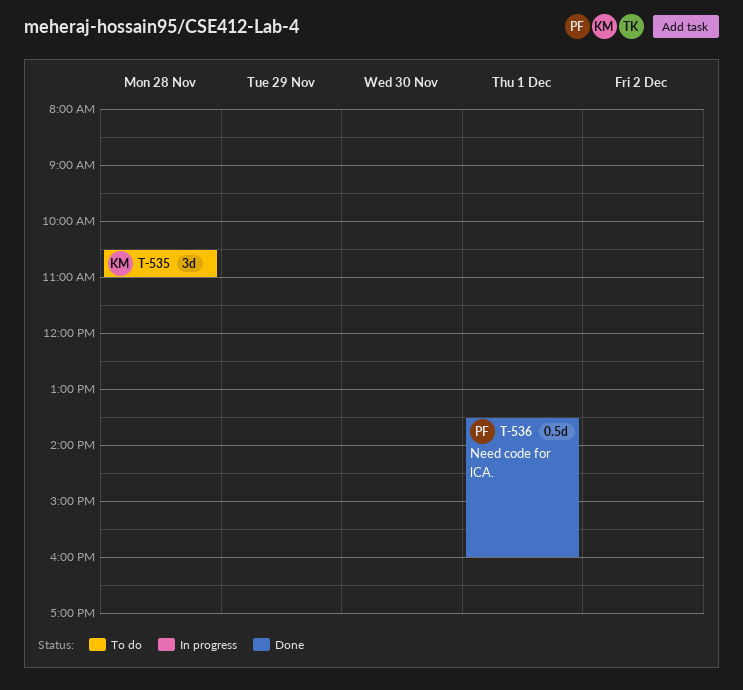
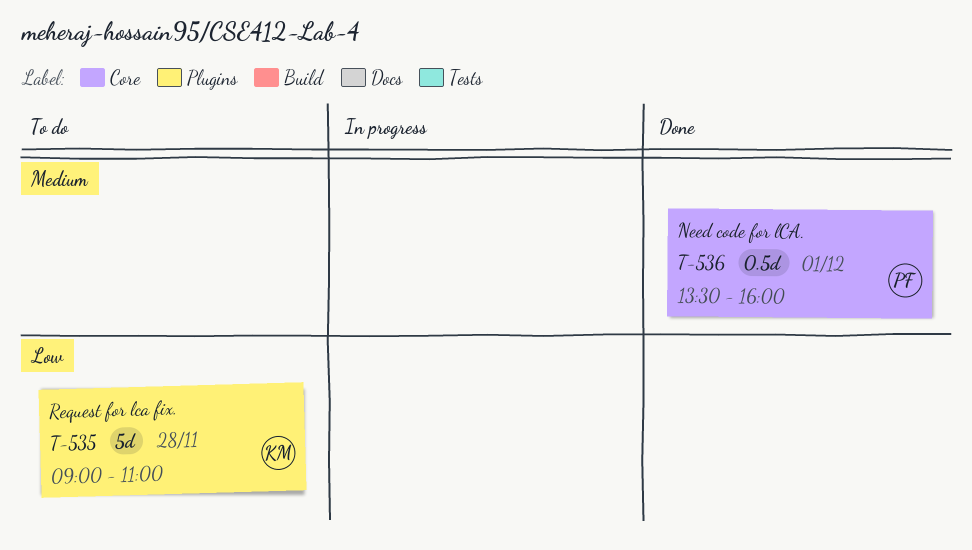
T-535, estimate: 3d -> 5d
T-535, begins: 10:30 -> 09:00

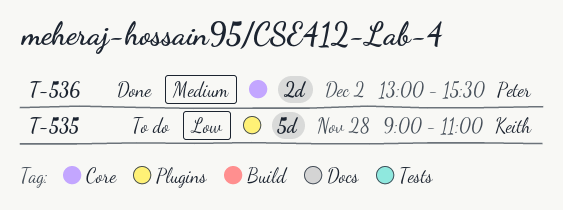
T-536, estimate: 0.5d -> 2d
T-536, day: Dec 1 -> Dec 2
T-536, begins: 13:30 -> 13:00
T-536, ends: 16:00 -> 15:30

